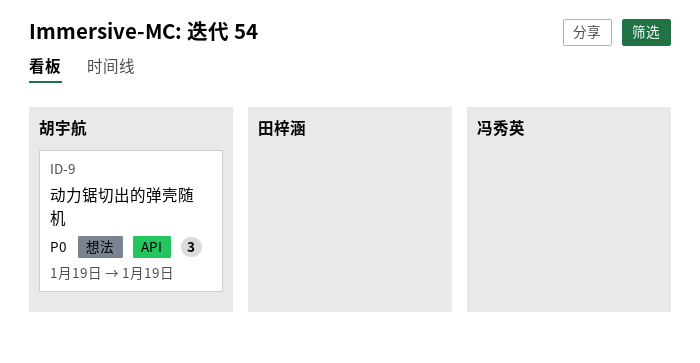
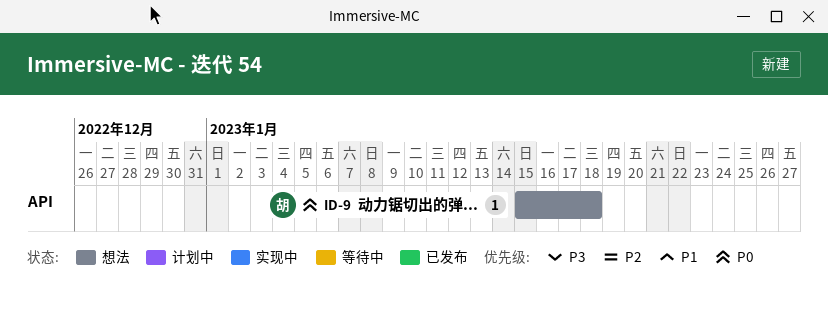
ID-9, estimate: 3 -> 1
ID-9, start: Jan 19 -> Jan 15
ID-9, due: Jan 19 -> Jan 18

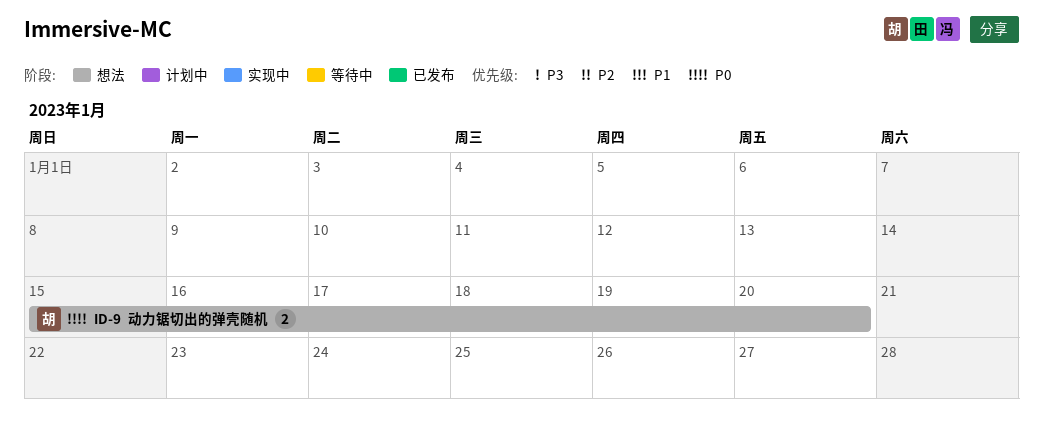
ID-9, estimate: 1 -> 2
ID-9, due: Jan 18 -> Jan 20

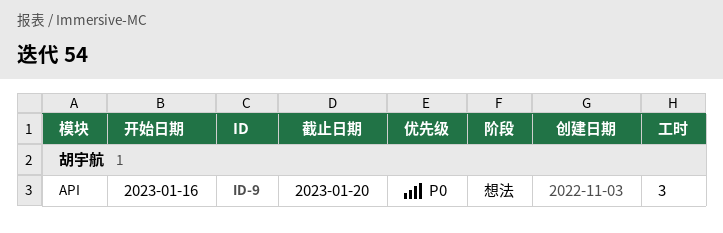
ID-9, estimate: 2 -> 3
ID-9, start: Jan 15 -> Jan 16

